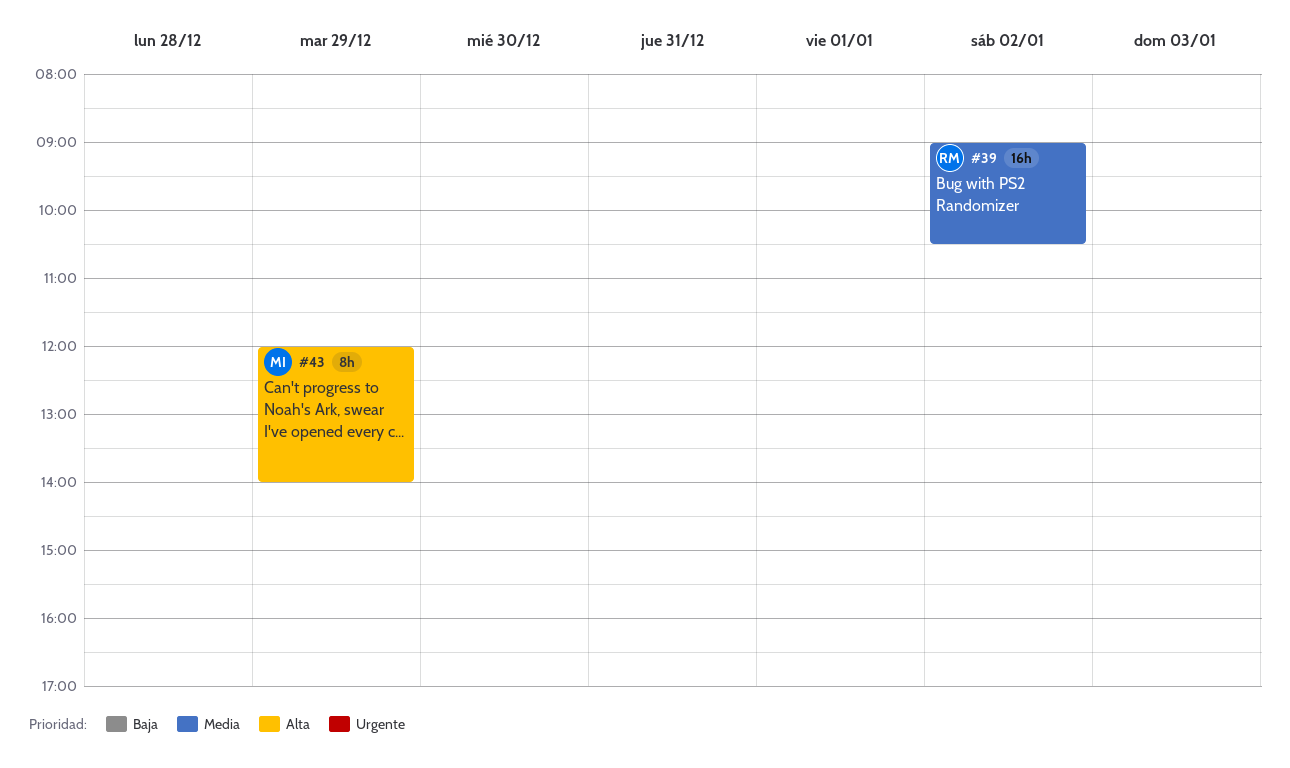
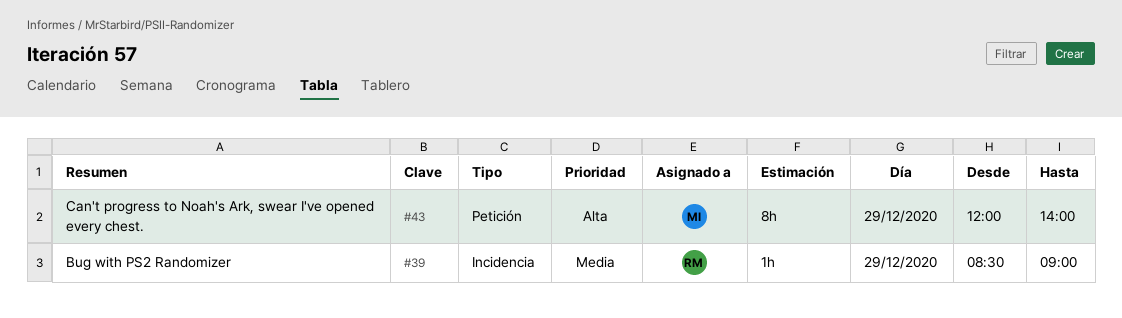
#39, estimate: 16h -> 1h
#39, day: Jan 2 -> Dec 29
#39, begins: 09:00 -> 08:30
#39, ends: 10:30 -> 09:00

